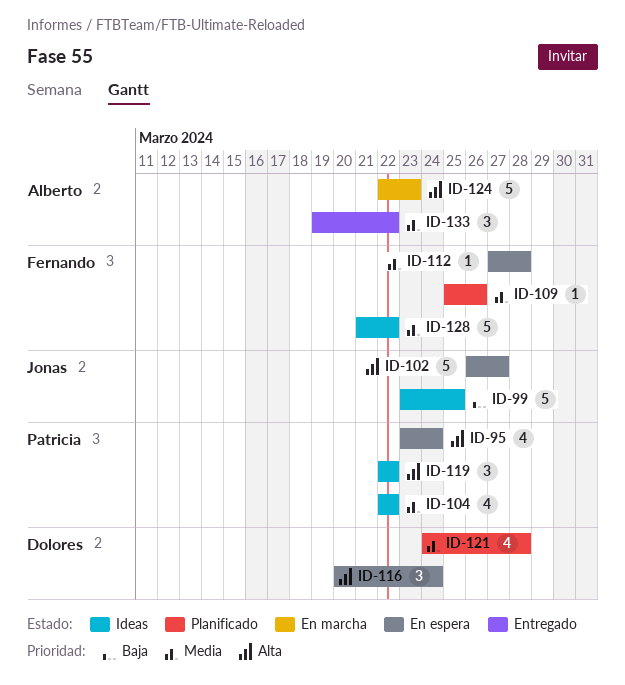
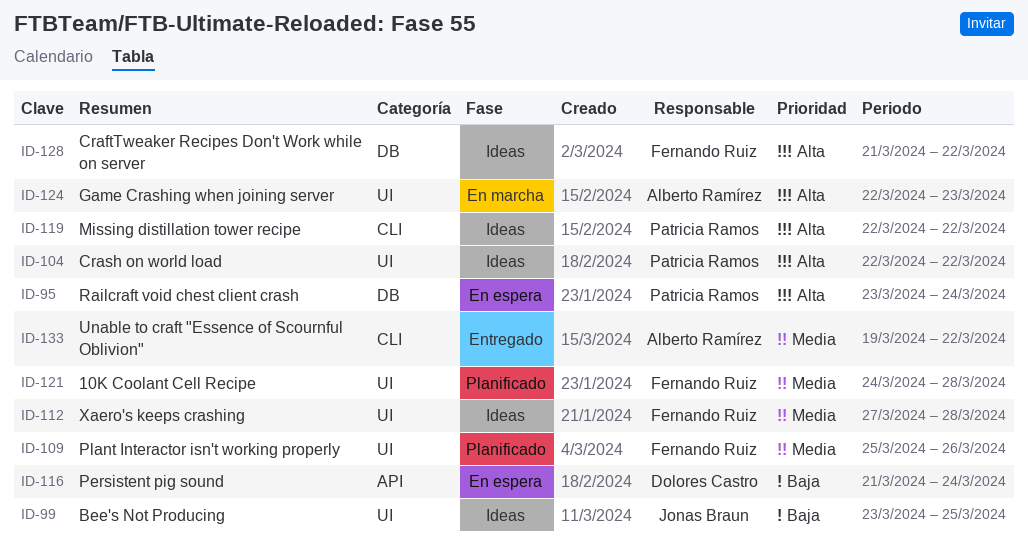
ID-102: present -> none
ID-104, priority: Media -> Alta
ID-112, status: En espera -> Ideas
ID-116, priority: Alta -> Baja
ID-116, start: Mar 20 -> Mar 21
ID-121, owner: Dolores Castro -> Fernando Ruiz
ID-128, priority: Media -> Alta

